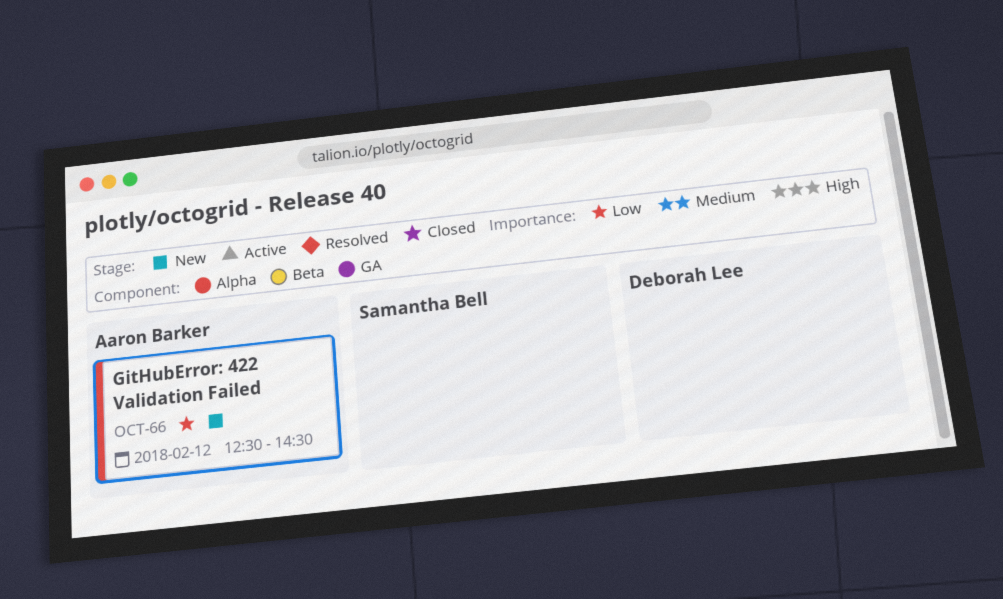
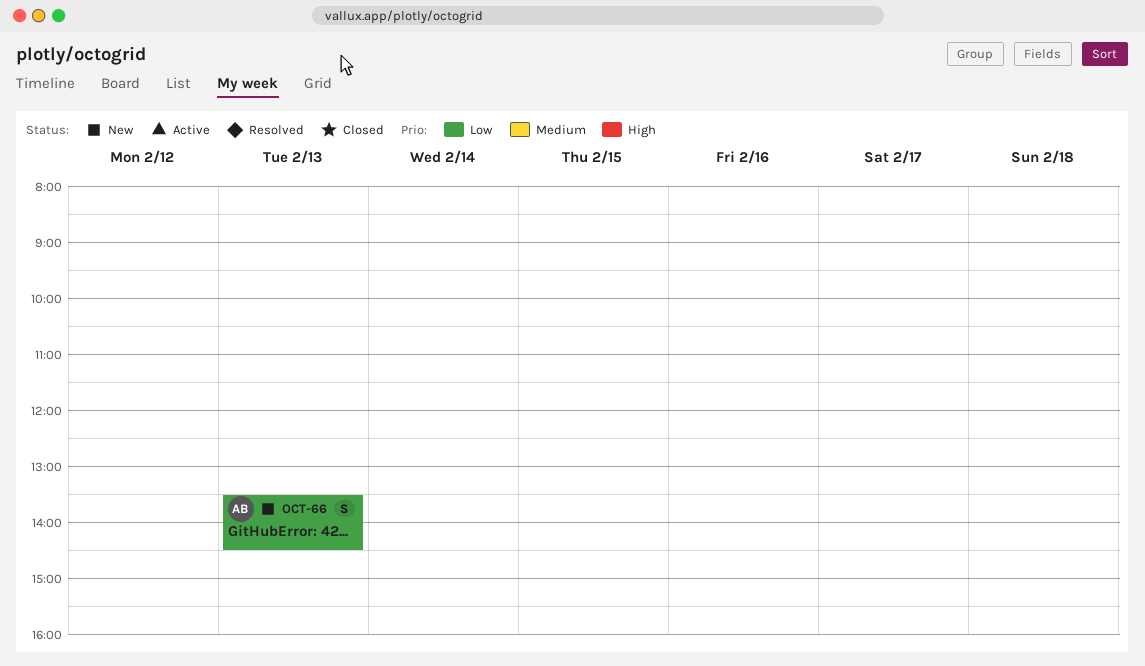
OCT-66, day: Feb 12 -> Feb 13
OCT-66, begins: 12:30 -> 13:30

